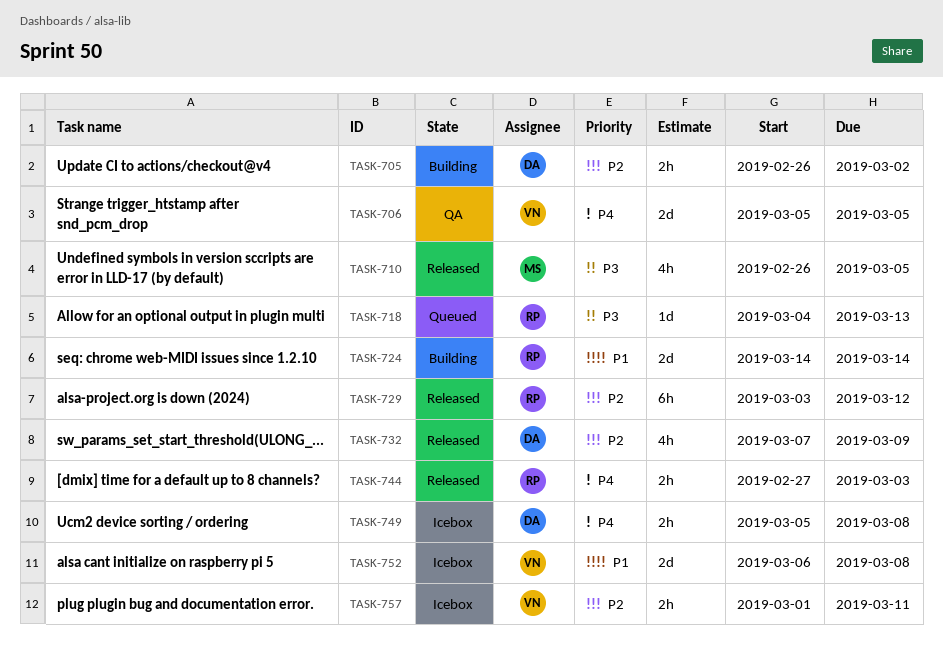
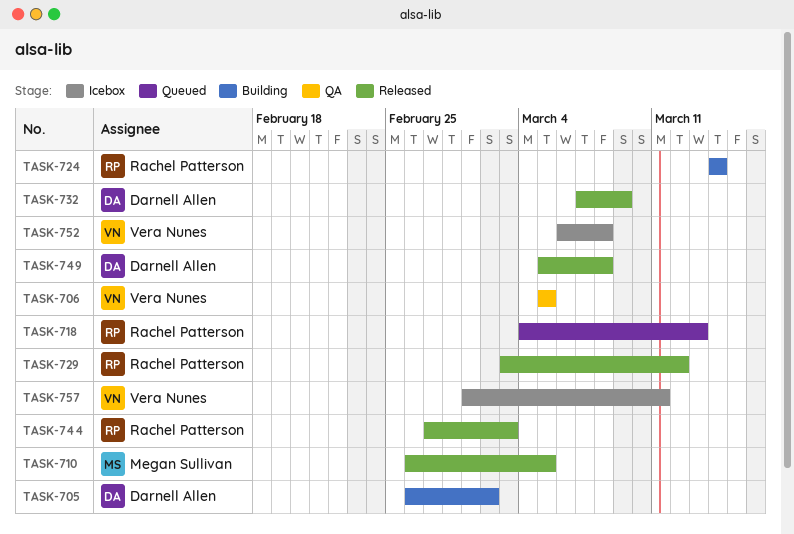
TASK-749, status: Icebox -> Released

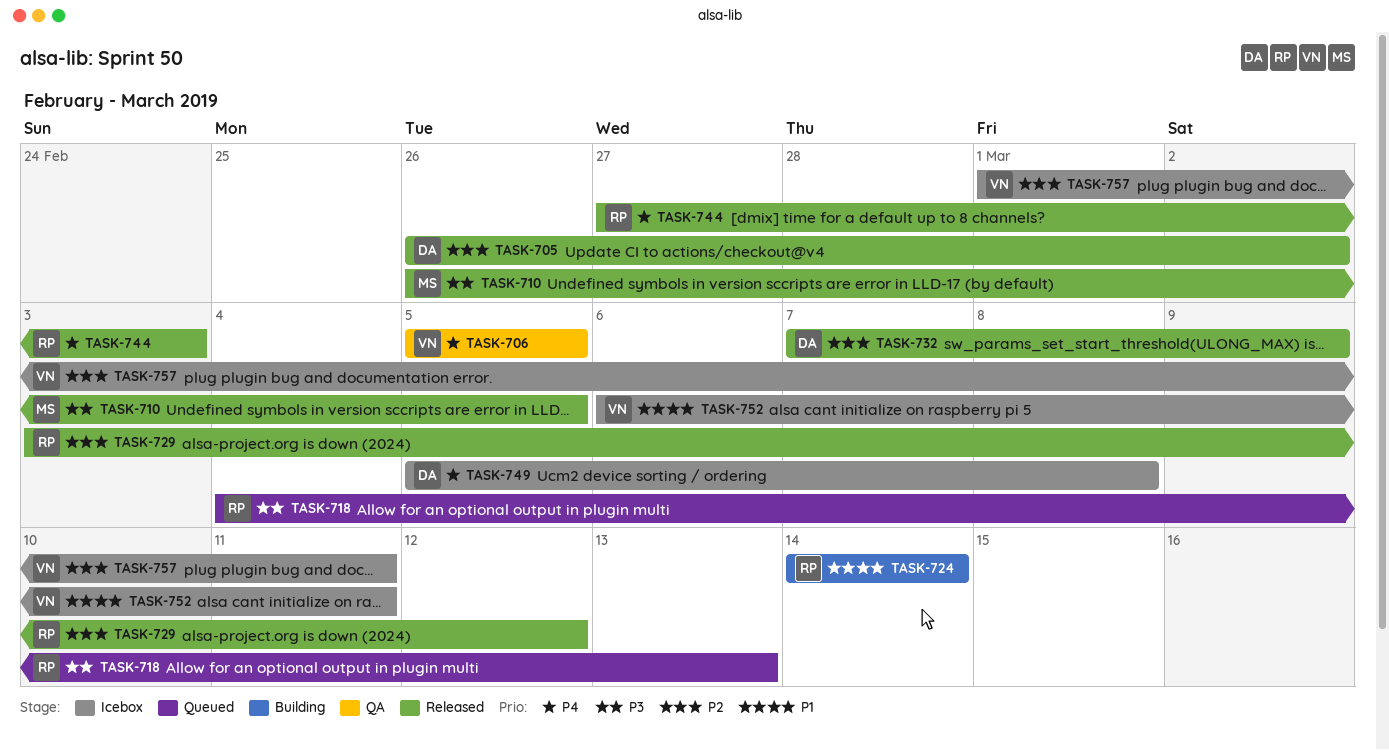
TASK-705, status: Building -> Released
TASK-749, status: Released -> Icebox
TASK-752, due: Mar 8 -> Mar 11

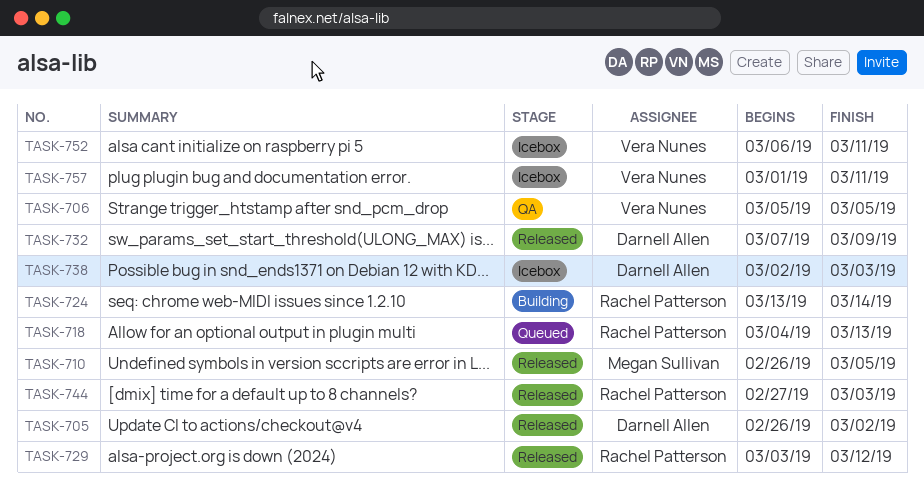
TASK-724, start: Mar 14 -> Mar 13
TASK-738: none -> present
TASK-749: present -> none

